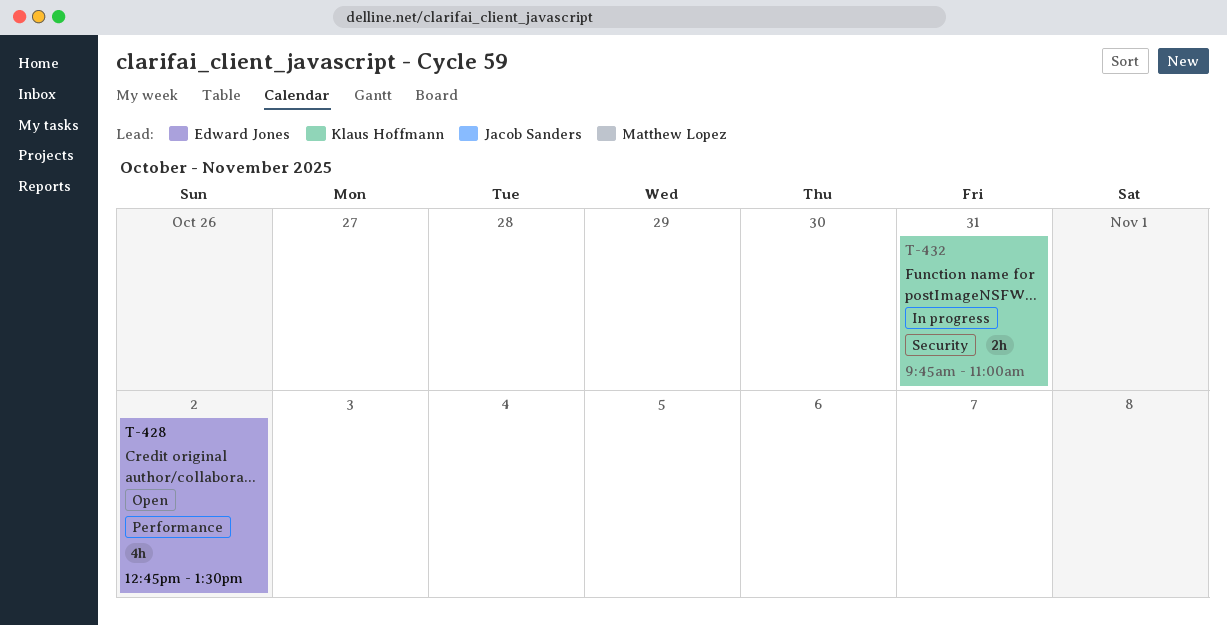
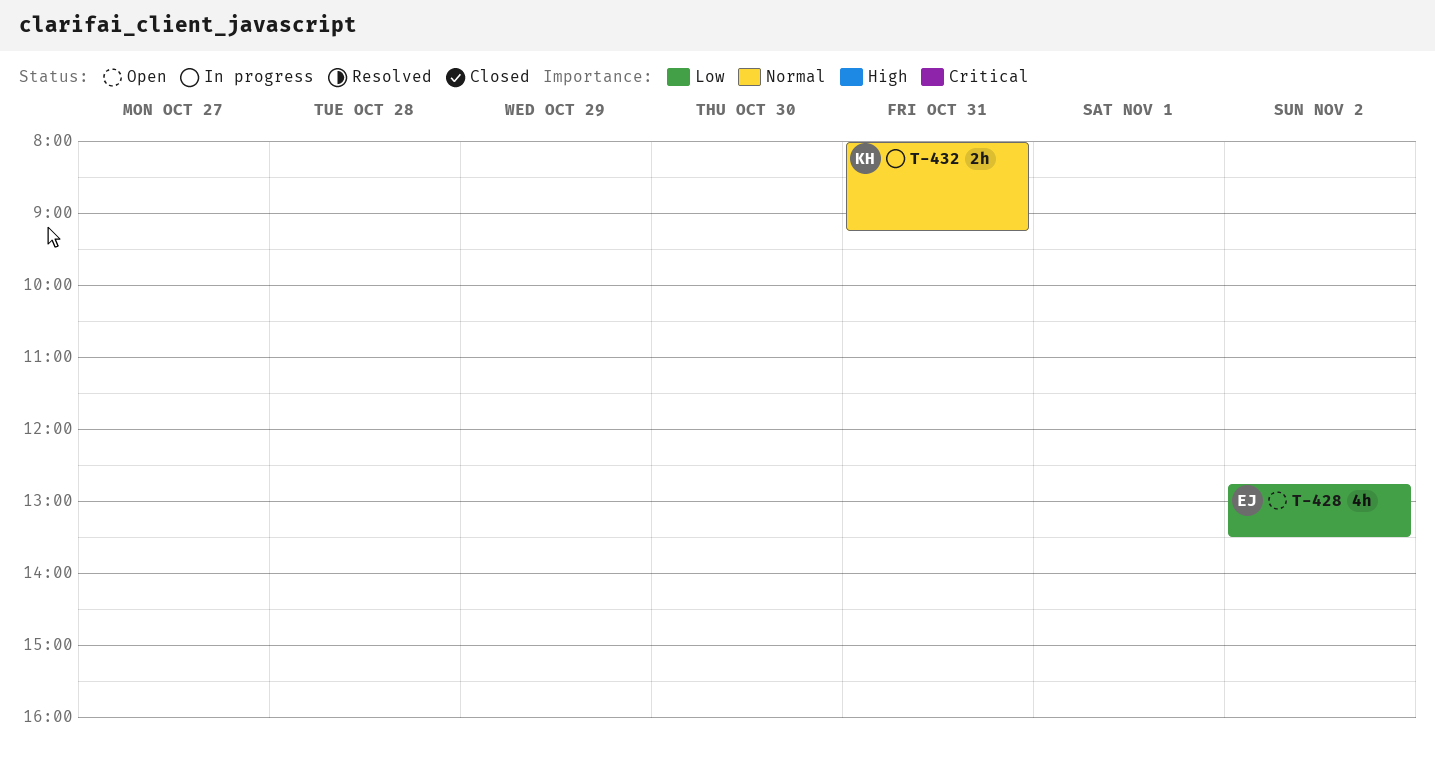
T-432, begins: 09:45 -> 08:00
T-432, ends: 11:00 -> 09:15

